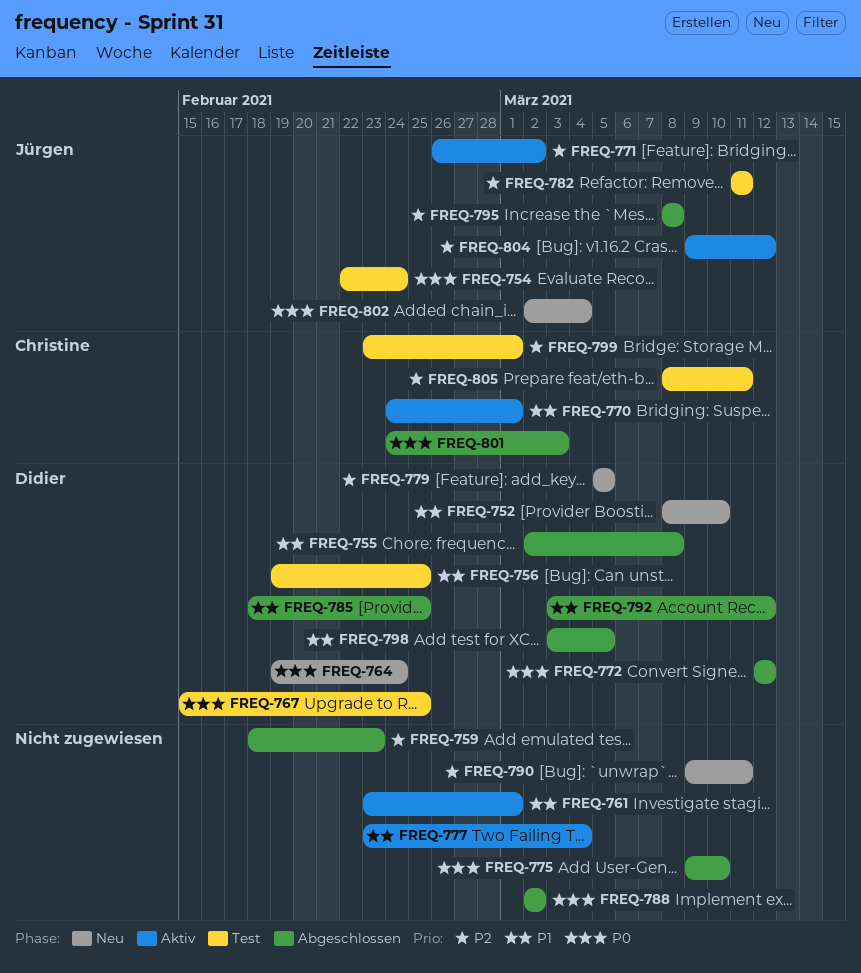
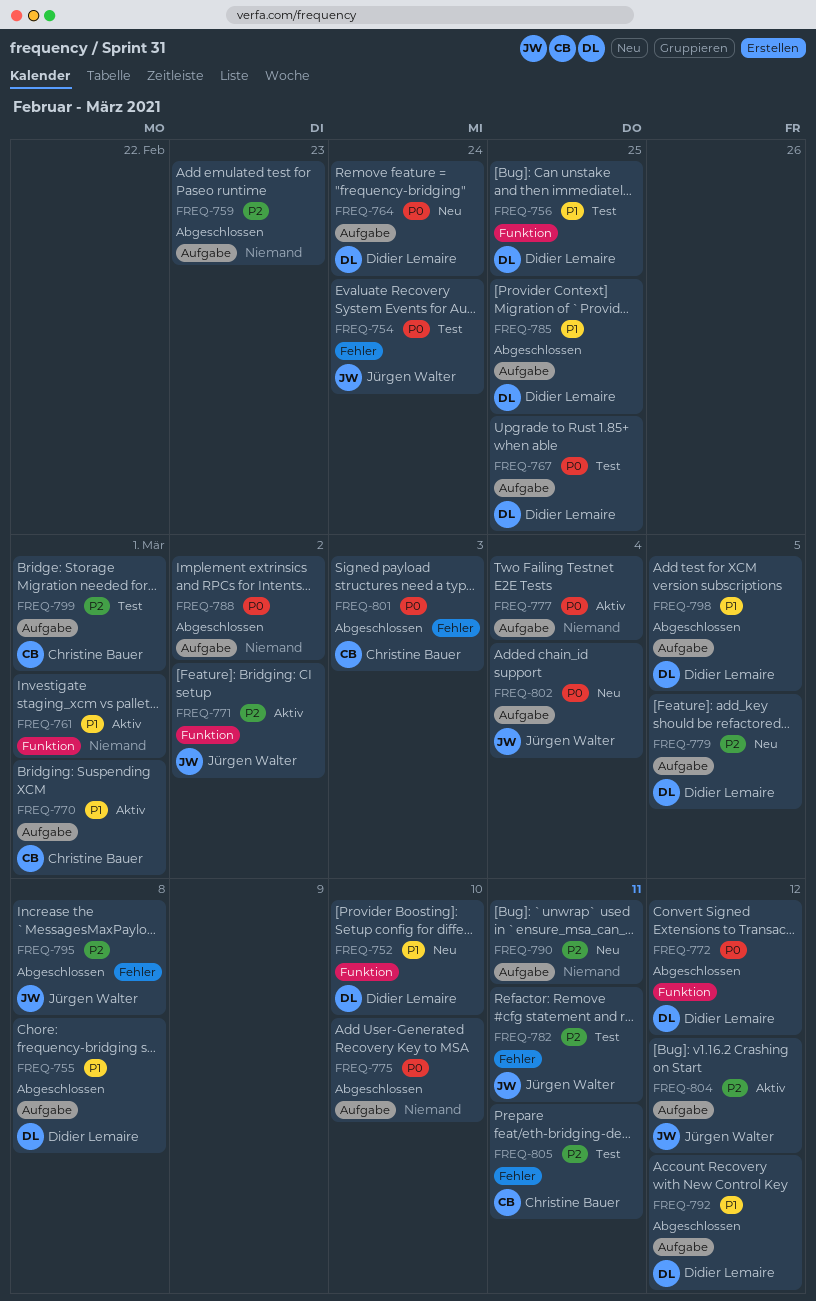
FREQ-777, priority: P1 -> P0

